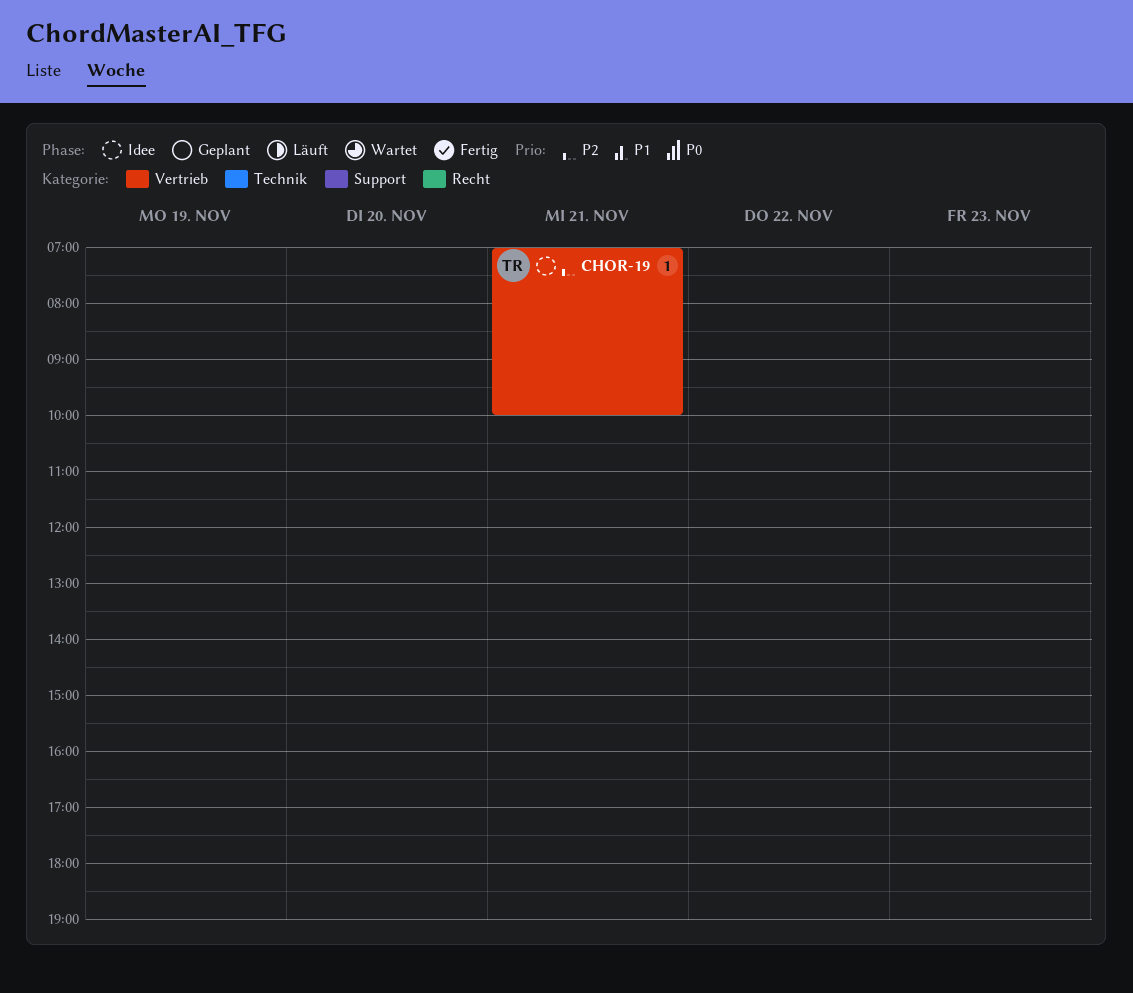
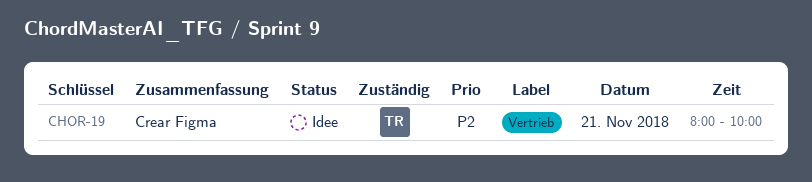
CHOR-19, begins: 07:00 -> 08:00

